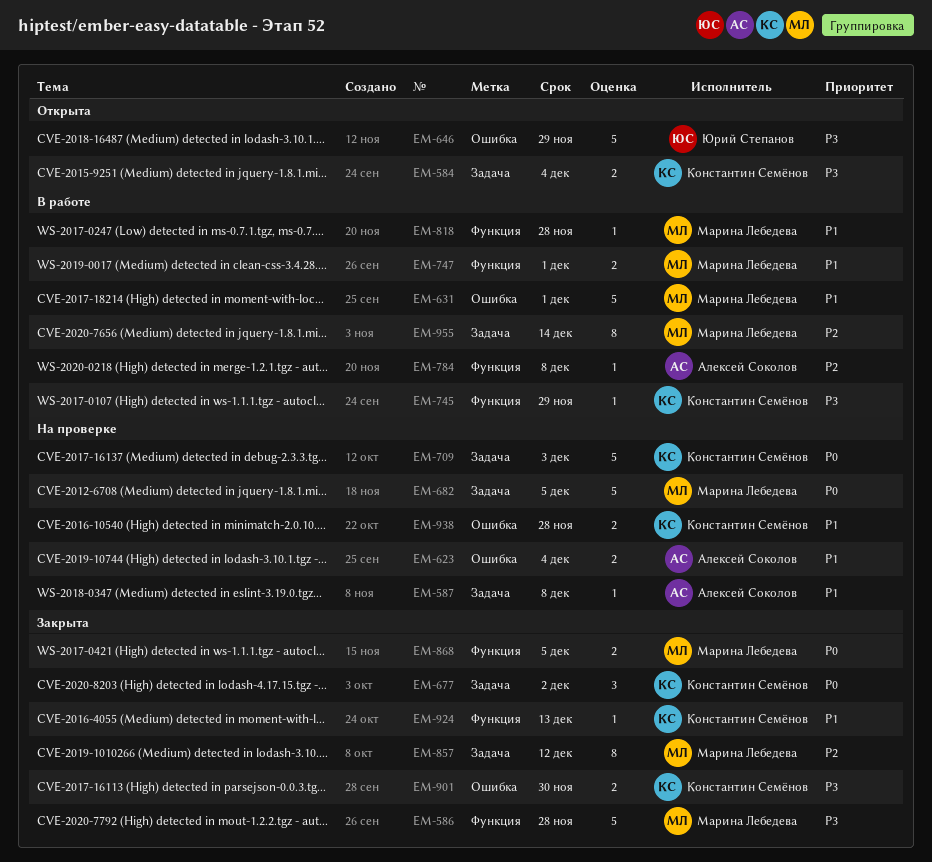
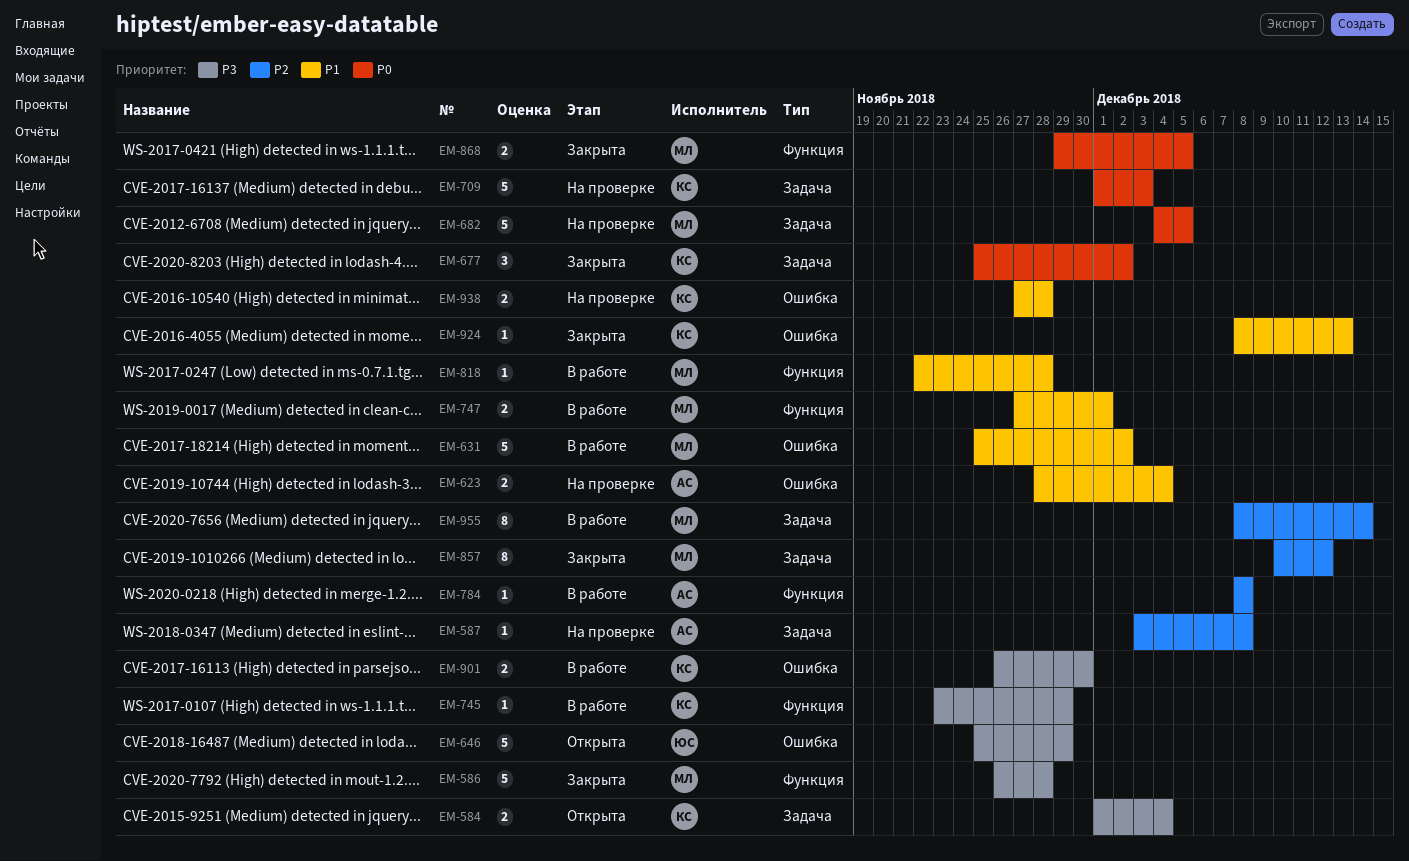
EM-587, priority: P1 -> P2
EM-631, due: Dec 1 -> Dec 2
EM-901, status: Закрыта -> В работе
EM-924, label: Функция -> Ошибка

